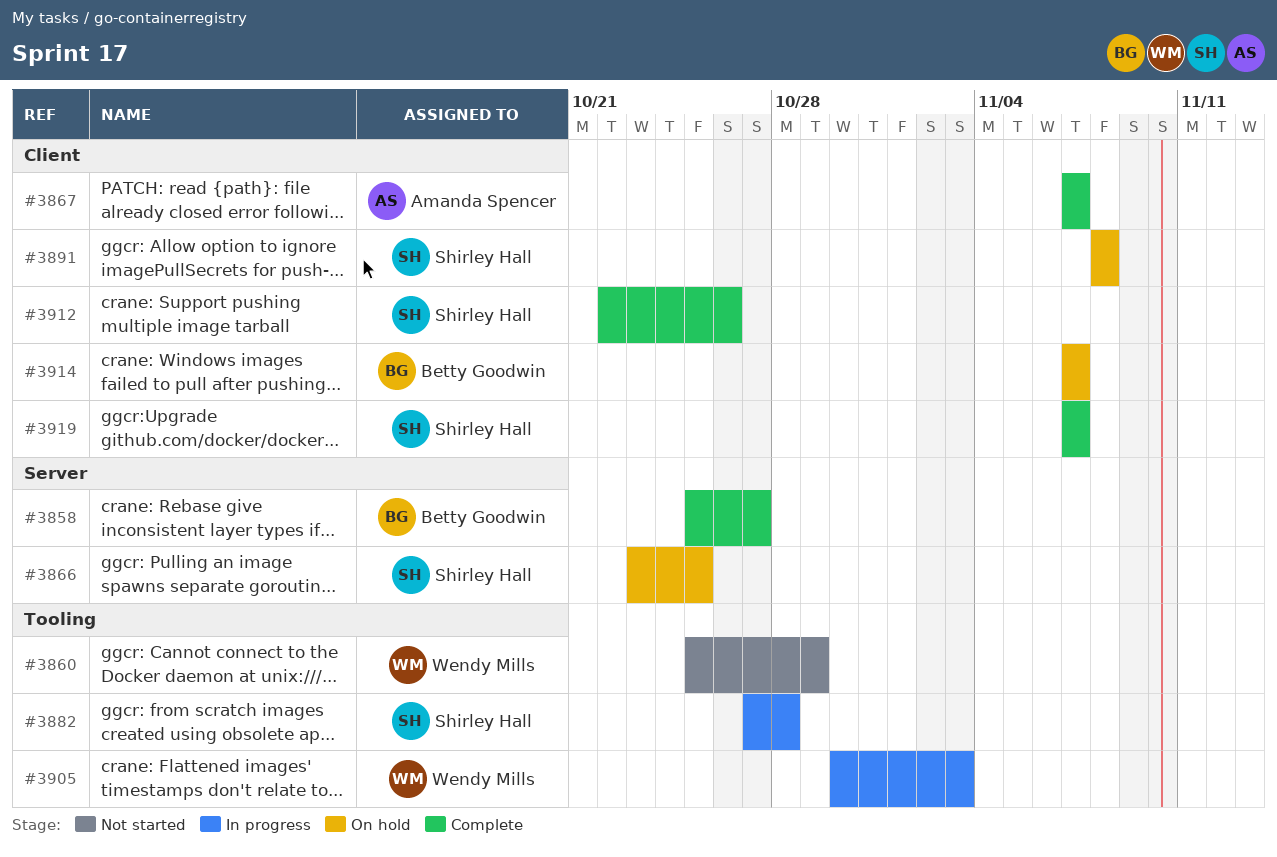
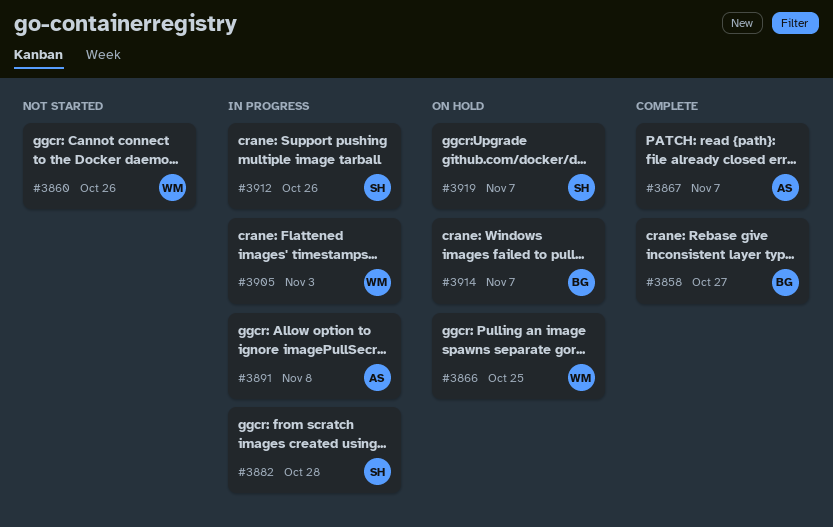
#3860, due: Oct 29 -> Oct 26
#3866, owner: Shirley Hall -> Wendy Mills
#3891, status: On hold -> In progress
#3891, owner: Shirley Hall -> Amanda Spencer
#3912, status: Complete -> In progress
#3919, status: Complete -> On hold

